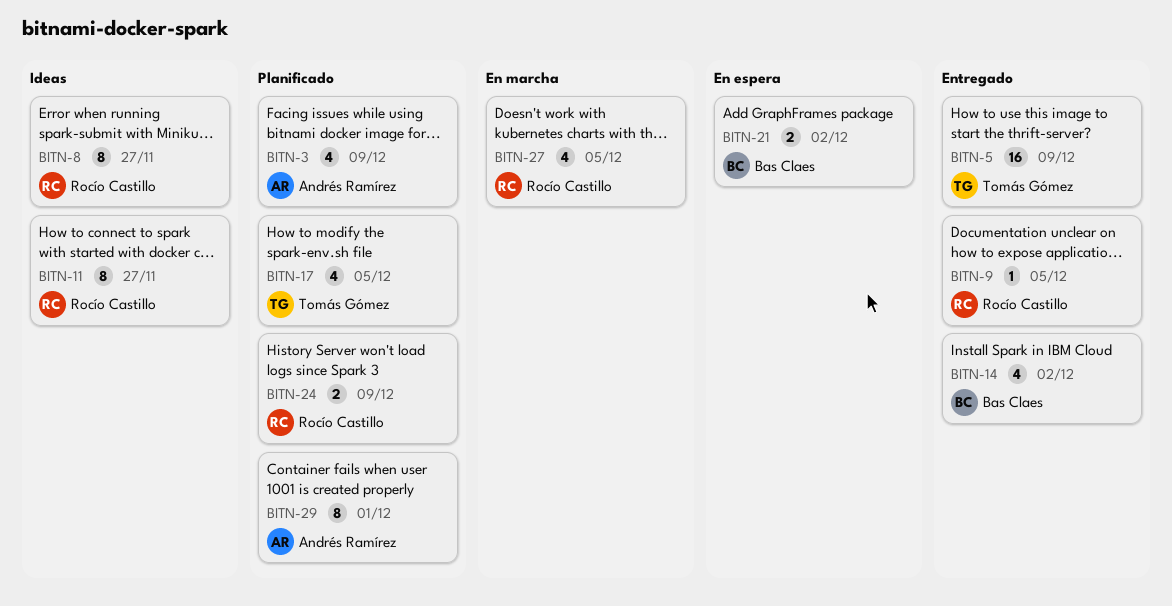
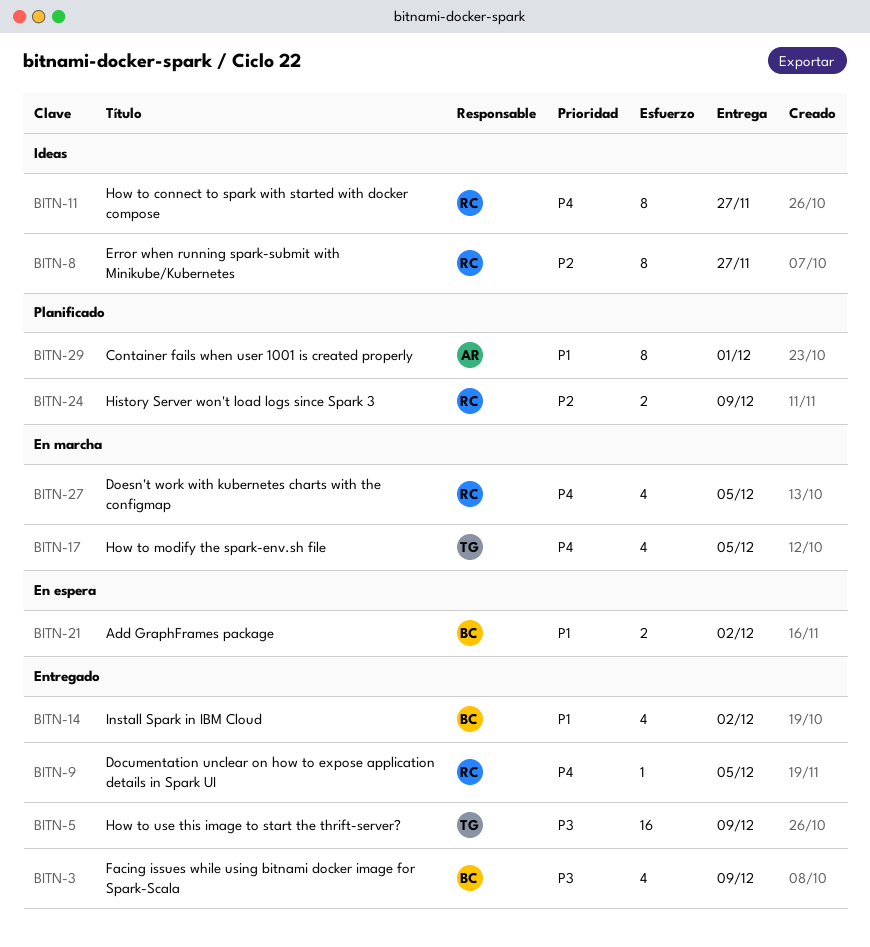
BITN-3, status: Planificado -> Entregado
BITN-3, owner: Andrés Ramírez -> Bas Claes
BITN-17, status: Planificado -> En marcha

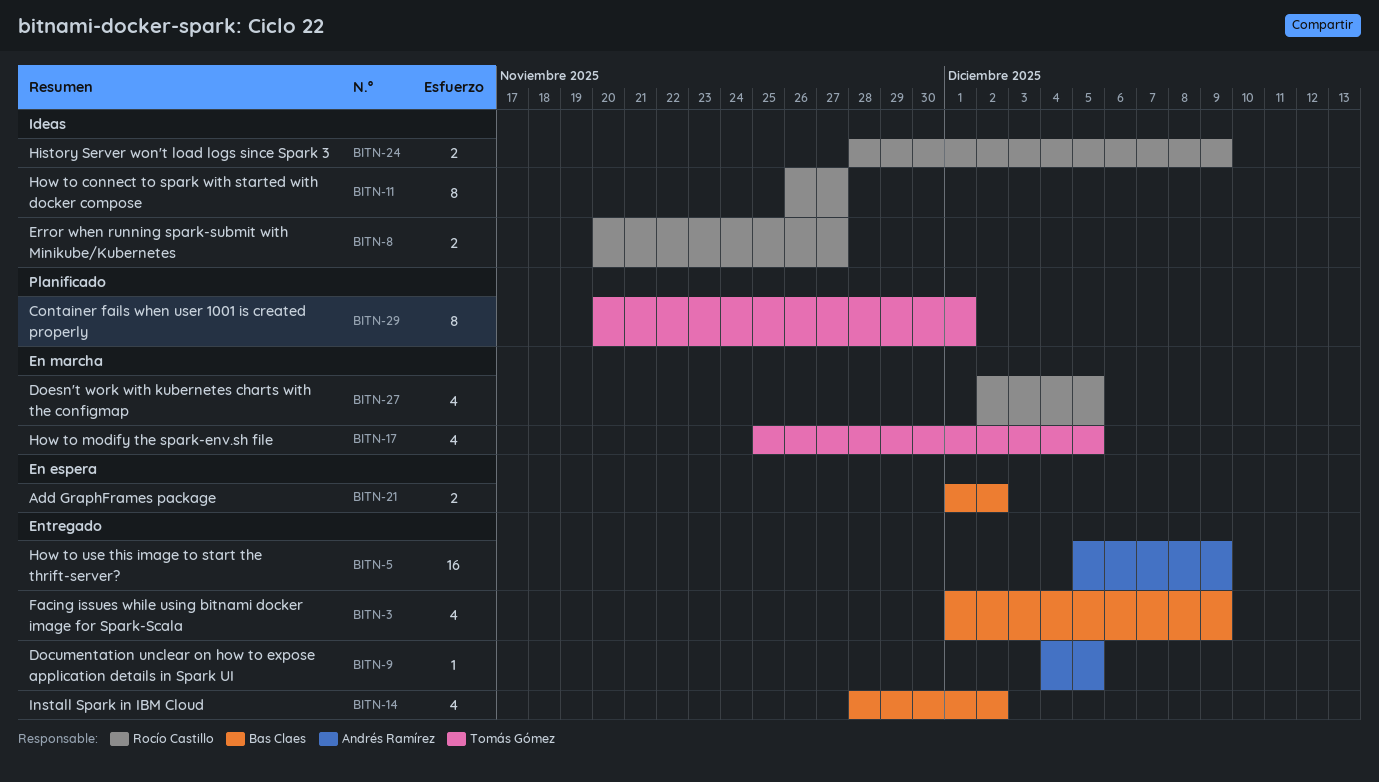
BITN-5, owner: Tomás Gómez -> Andrés Ramírez
BITN-8, estimate: 8 -> 2
BITN-9, owner: Rocío Castillo -> Andrés Ramírez
BITN-24, status: Planificado -> Ideas
BITN-29, owner: Andrés Ramírez -> Tomás Gómez

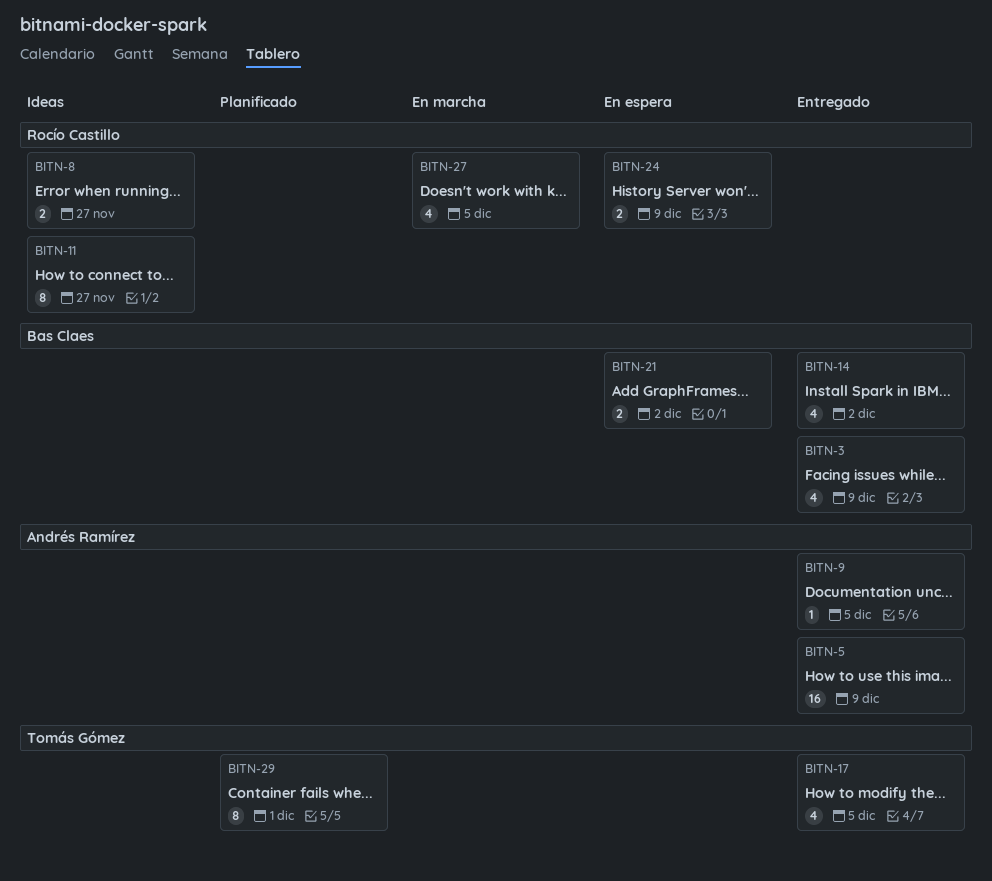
BITN-17, status: En marcha -> Entregado
BITN-24, status: Ideas -> En espera

